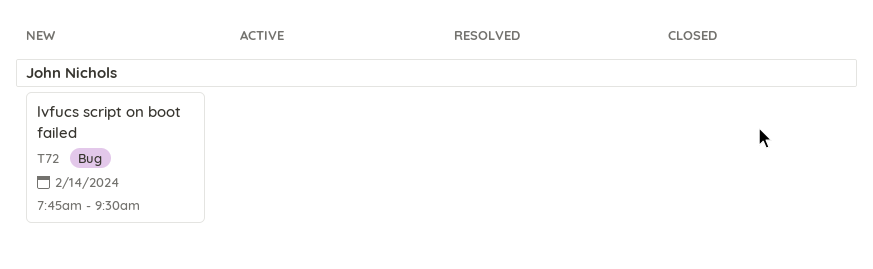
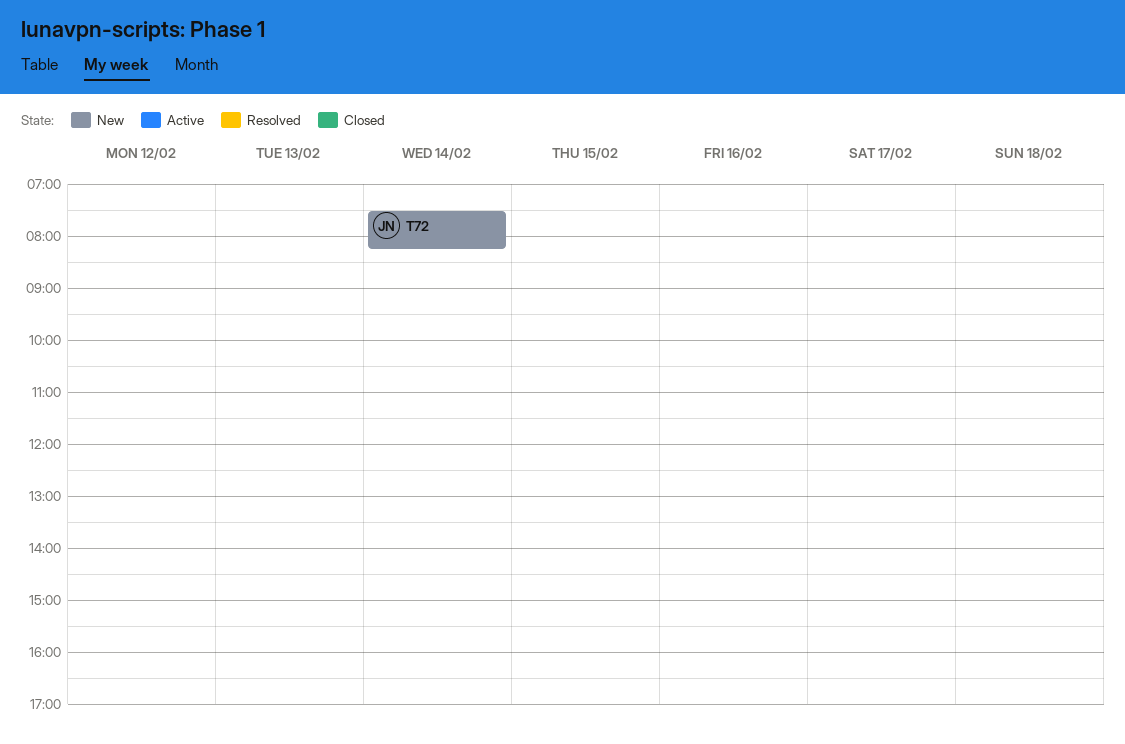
T72, begins: 07:45 -> 07:30
T72, ends: 09:30 -> 08:15

